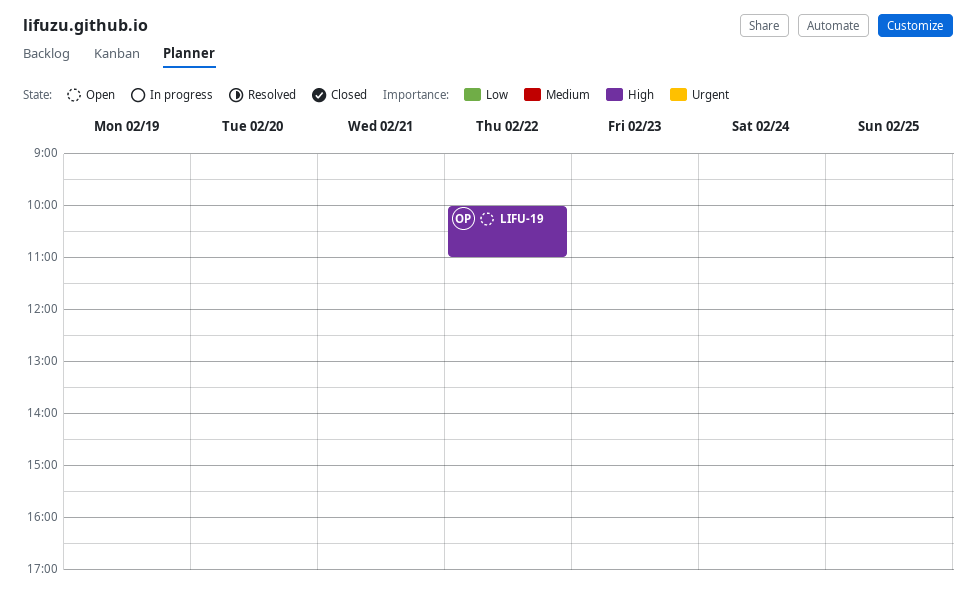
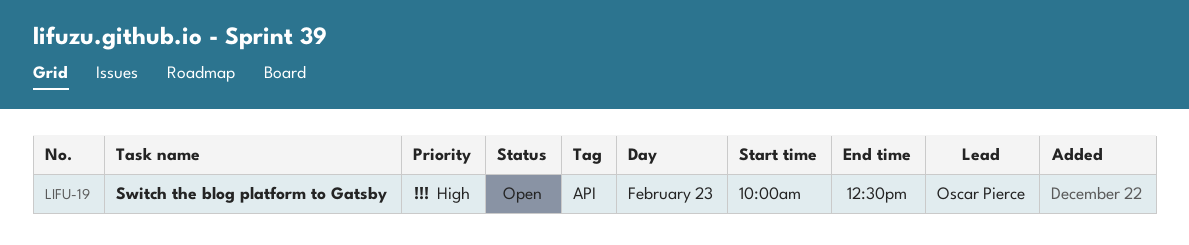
LIFU-19, day: Feb 22 -> Feb 23
LIFU-19, ends: 11:00 -> 12:30

